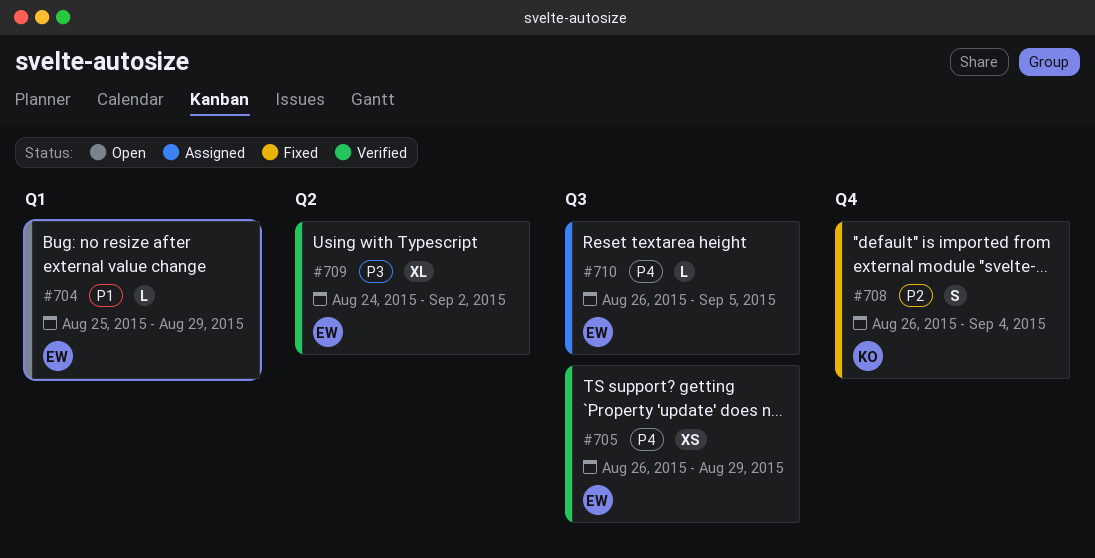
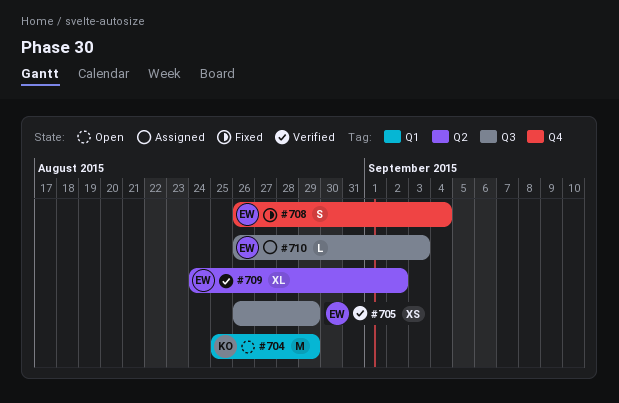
#704, owner: EW -> KO
#704, estimate: L -> M
#708, owner: KO -> EW
#710, due: Sep 5 -> Sep 3

